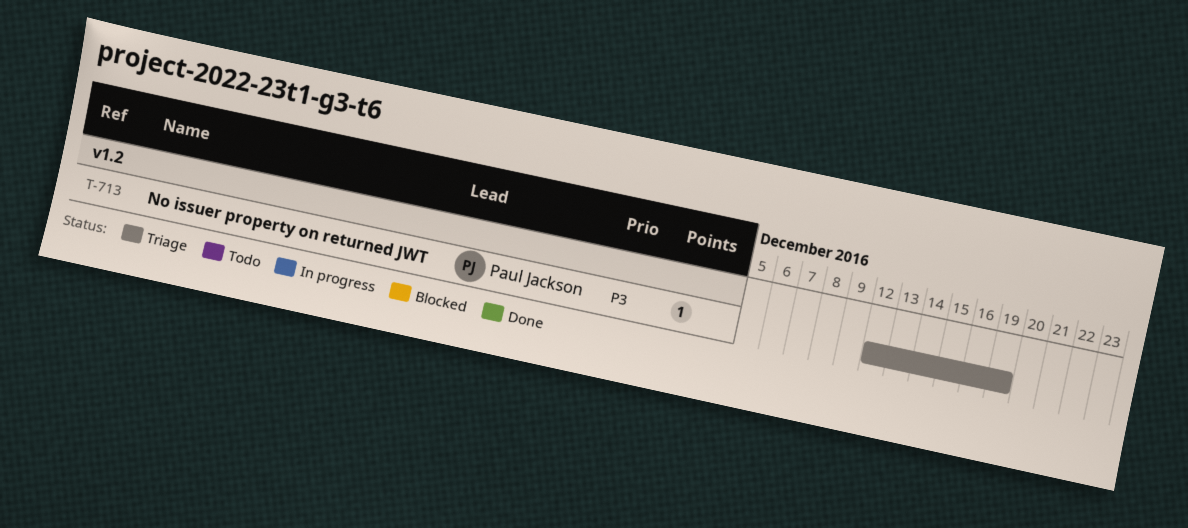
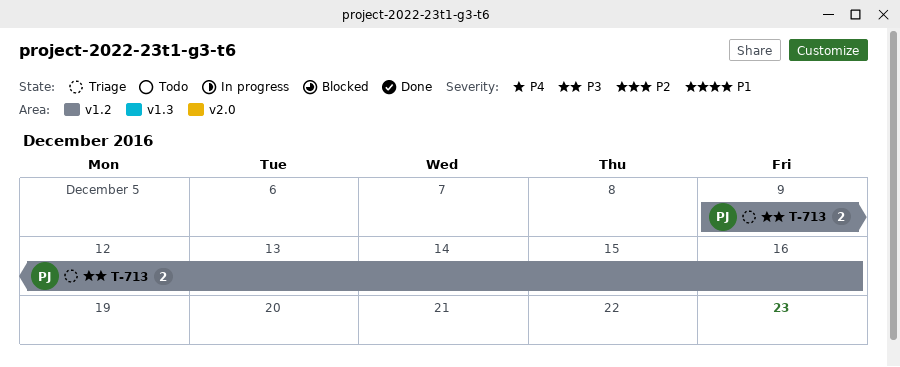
T-713, estimate: 1 -> 2
T-713, start: Dec 12 -> Dec 9
T-713, due: Dec 19 -> Dec 16

